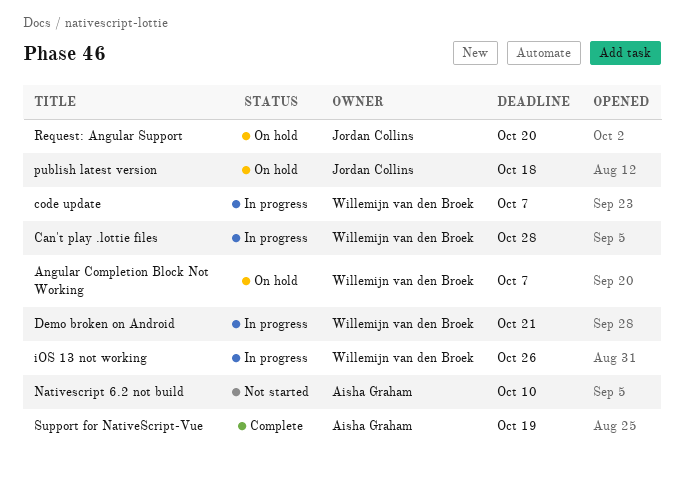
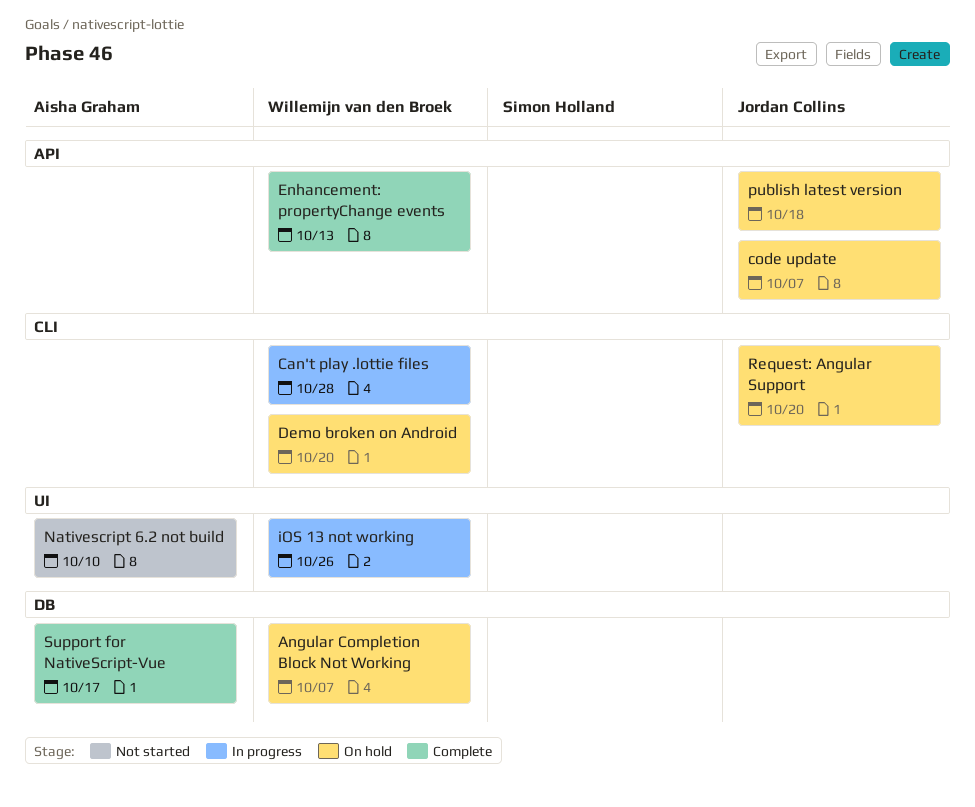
code update, status: In progress -> On hold
code update, owner: Willemijn van den Broek -> Jordan Collins
Demo broken on Android, status: In progress -> On hold
Demo broken on Android, due: Oct 21 -> Oct 20
Enhancement: propertyChange events: none -> present
Support for NativeScript-Vue, due: Oct 19 -> Oct 17

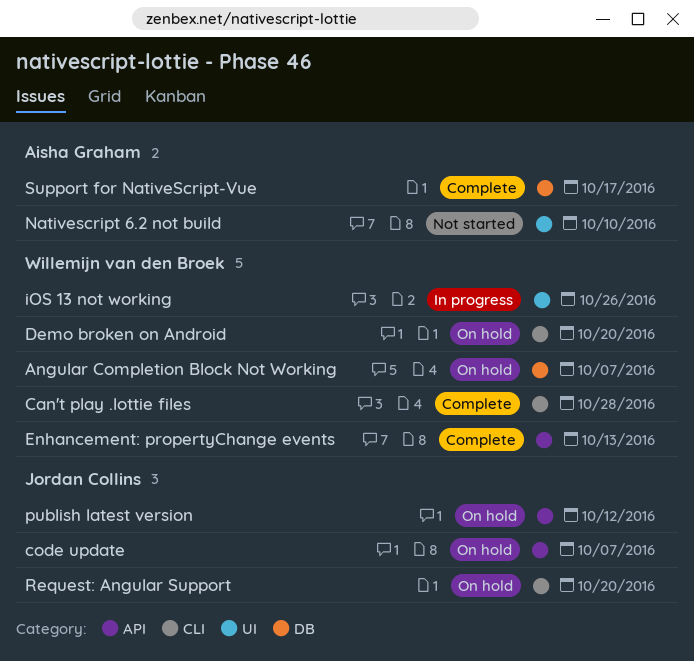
Can't play .lottie files, status: In progress -> Complete
publish latest version, due: Oct 18 -> Oct 12

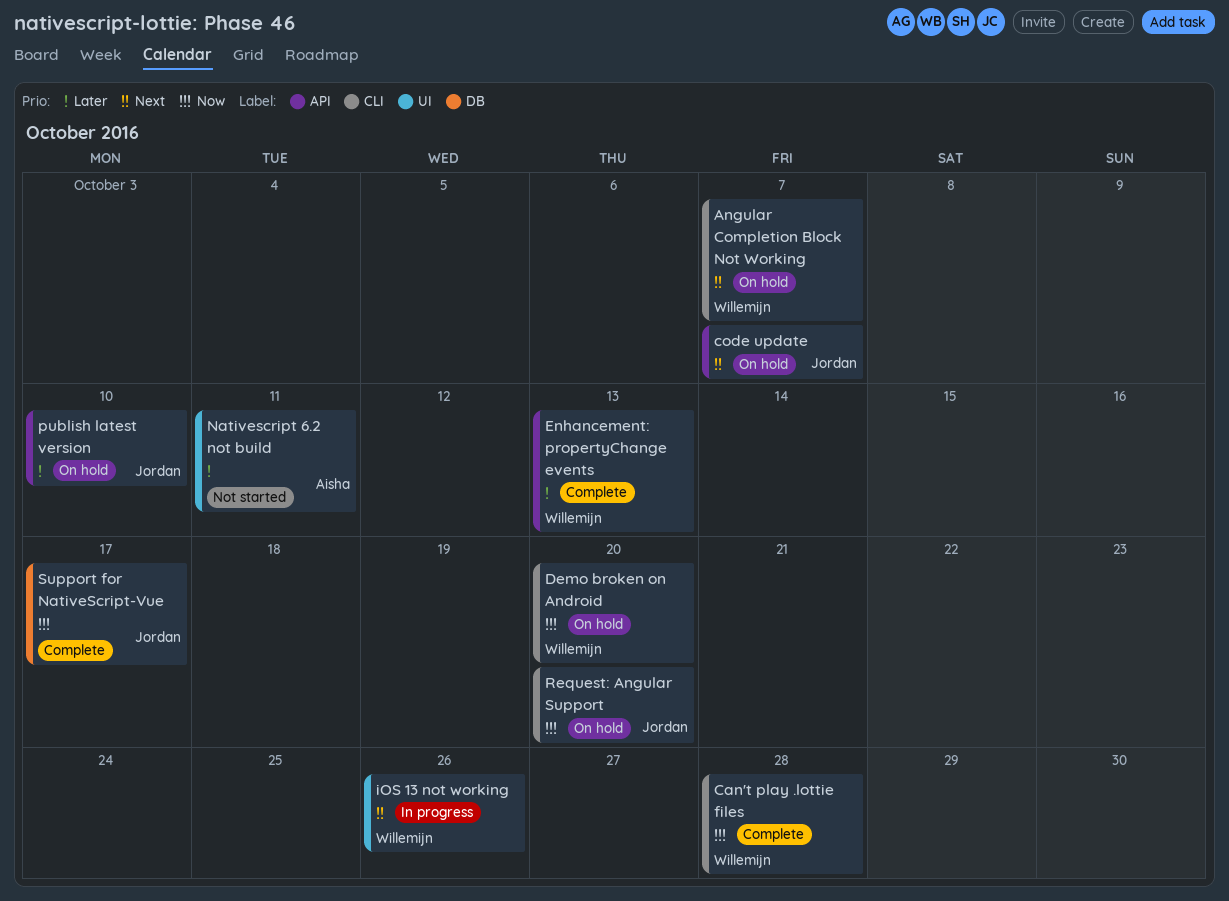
Angular Completion Block Not Working, label: DB -> CLI
Nativescript 6.2 not build, due: Oct 10 -> Oct 11
publish latest version, due: Oct 12 -> Oct 10
Support for NativeScript-Vue, owner: Aisha Graham -> Jordan Collins

